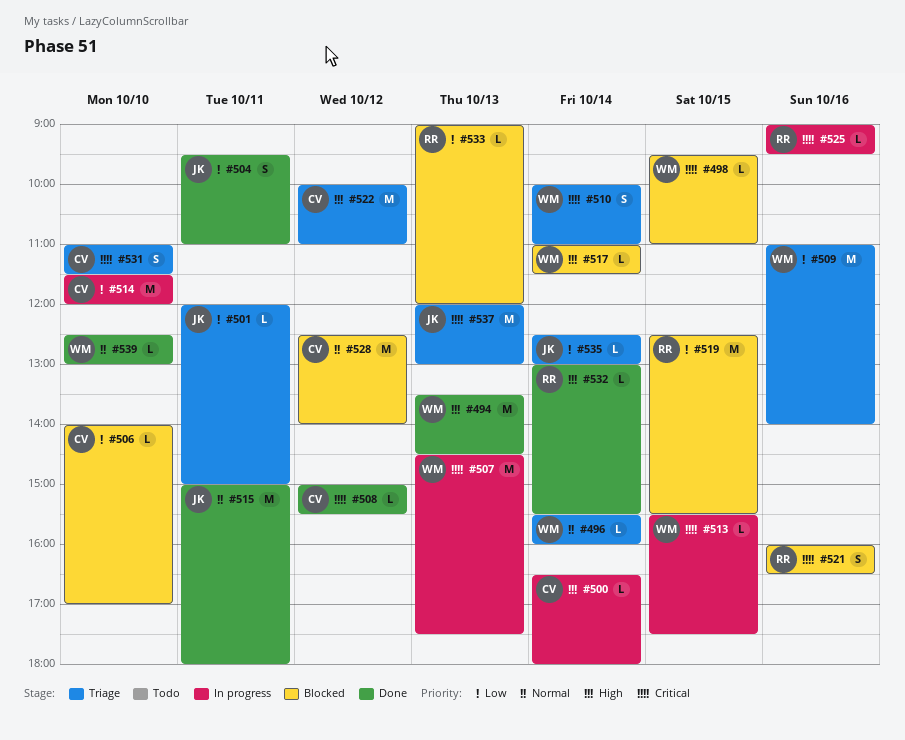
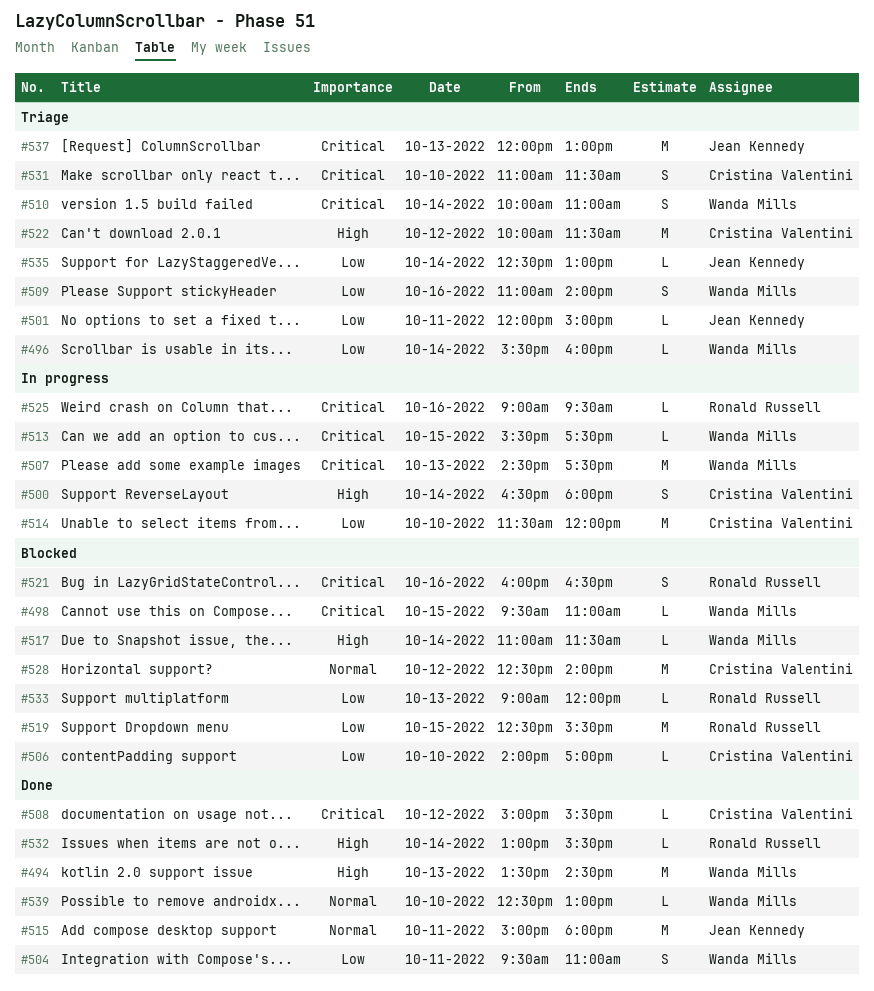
#496, priority: Normal -> Low
#500, estimate: L -> S
#504, owner: Jean Kennedy -> Wanda Mills
#509, estimate: M -> S
#522, ends: 11:00 -> 11:30

